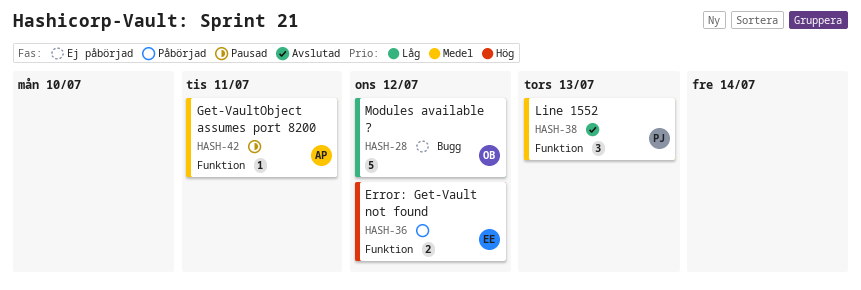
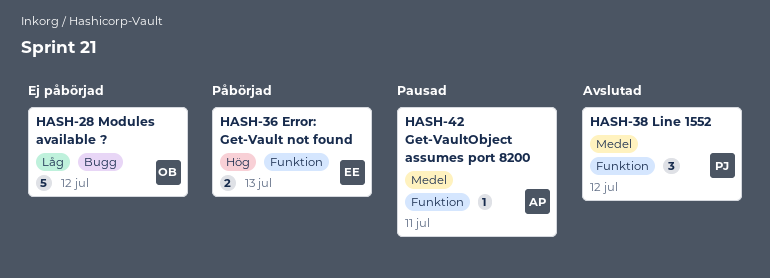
HASH-36, due: Jul 12 -> Jul 13
HASH-38, due: Jul 13 -> Jul 12

